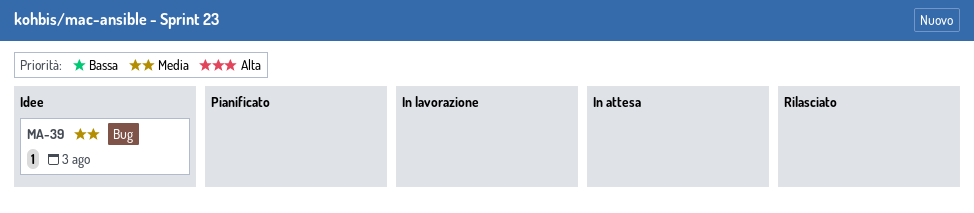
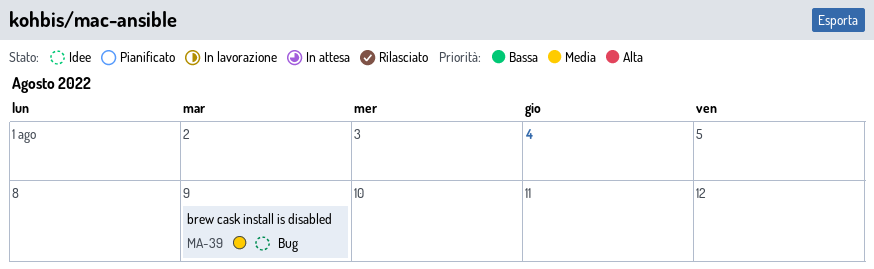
MA-39, due: Aug 3 -> Aug 9

